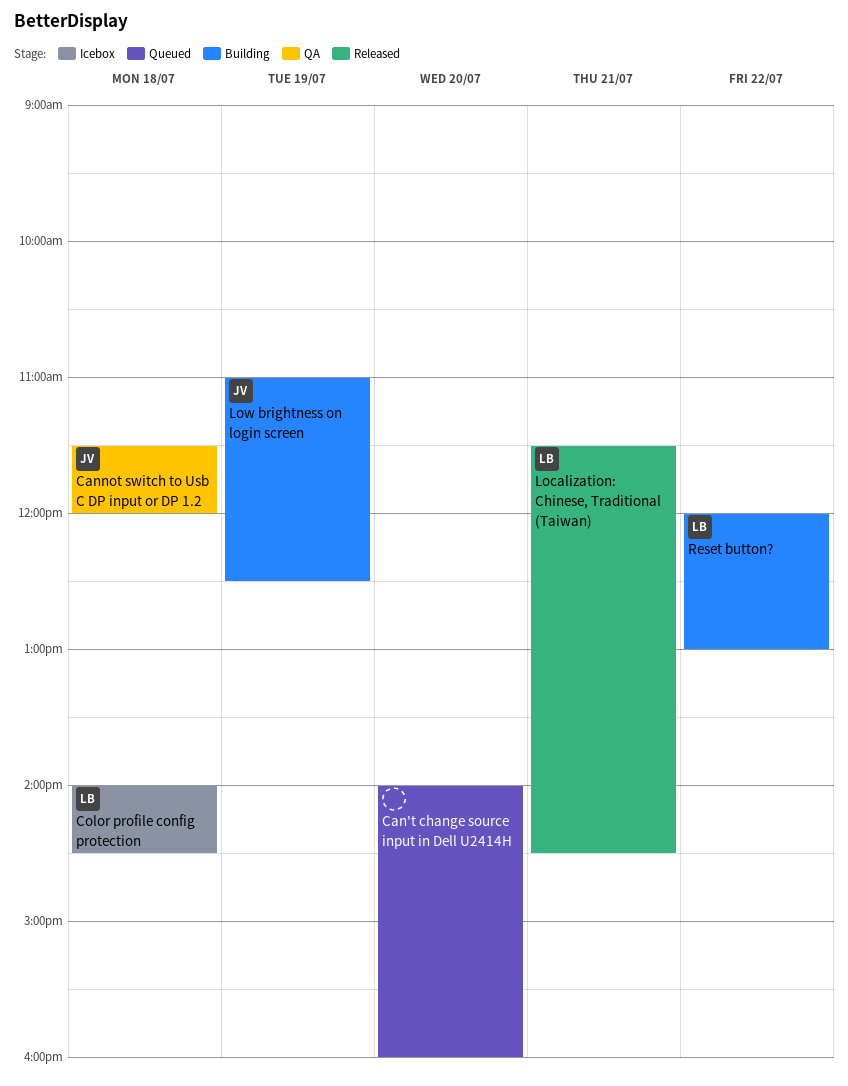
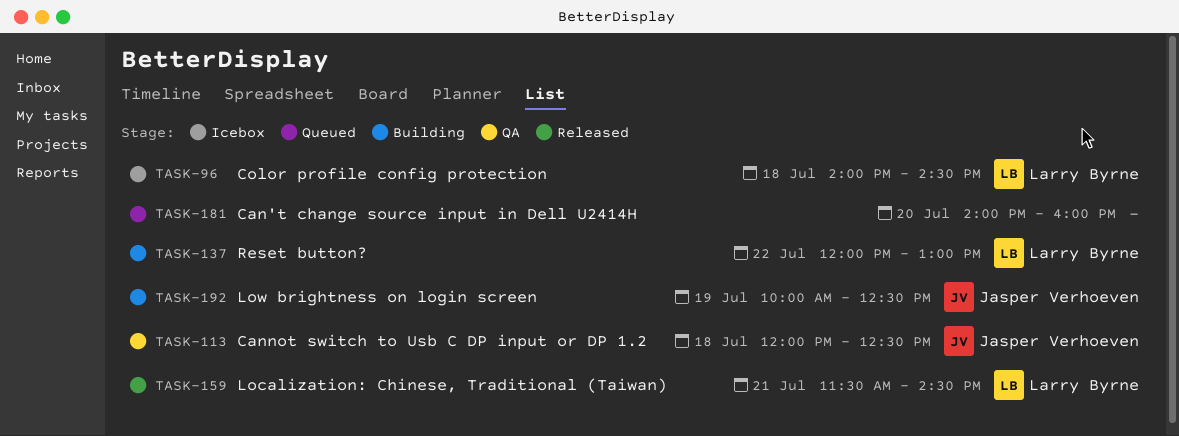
Cannot switch to Usb C DP input or DP 1.2, begins: 11:30 -> 12:00
Cannot switch to Usb C DP input or DP 1.2, ends: 12:00 -> 12:30
Low brightness on login screen, begins: 11:00 -> 10:00

